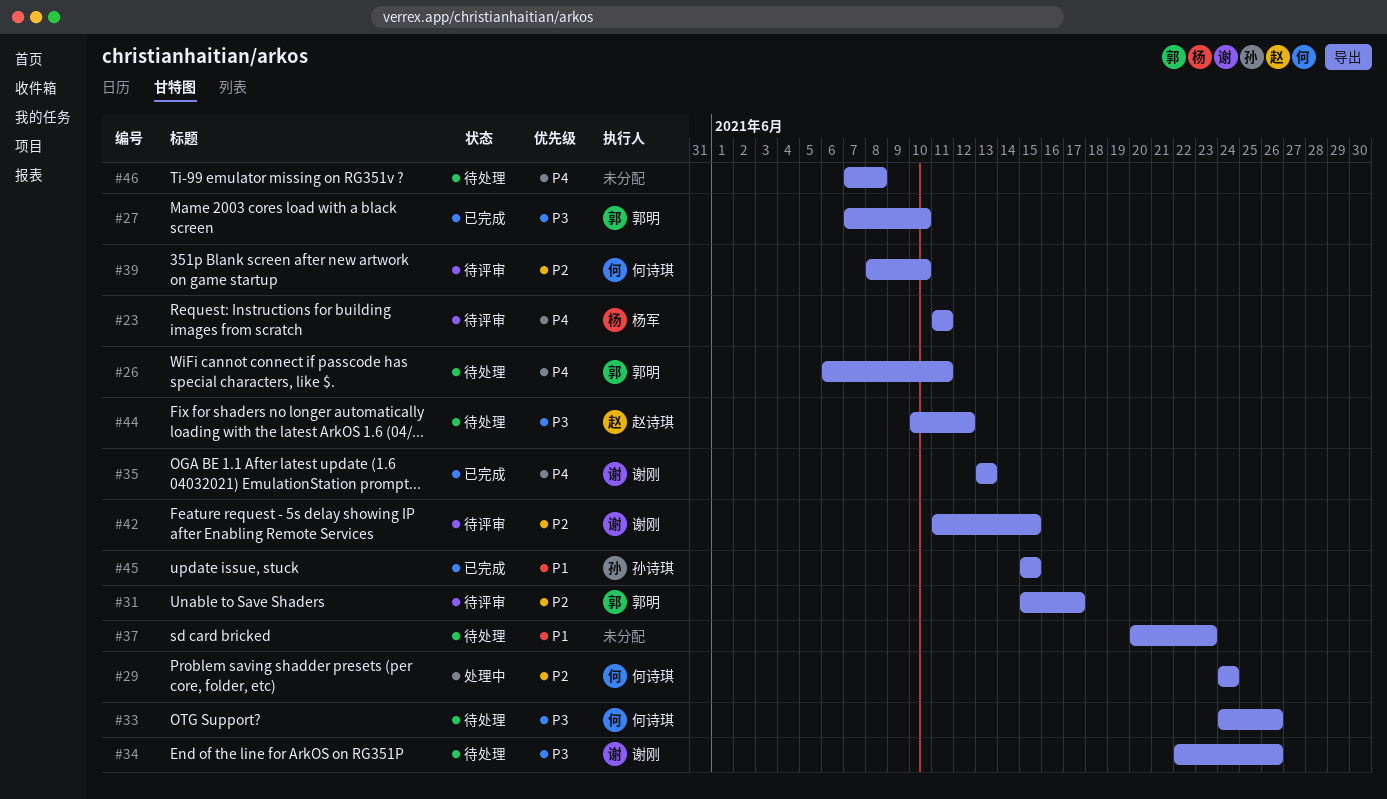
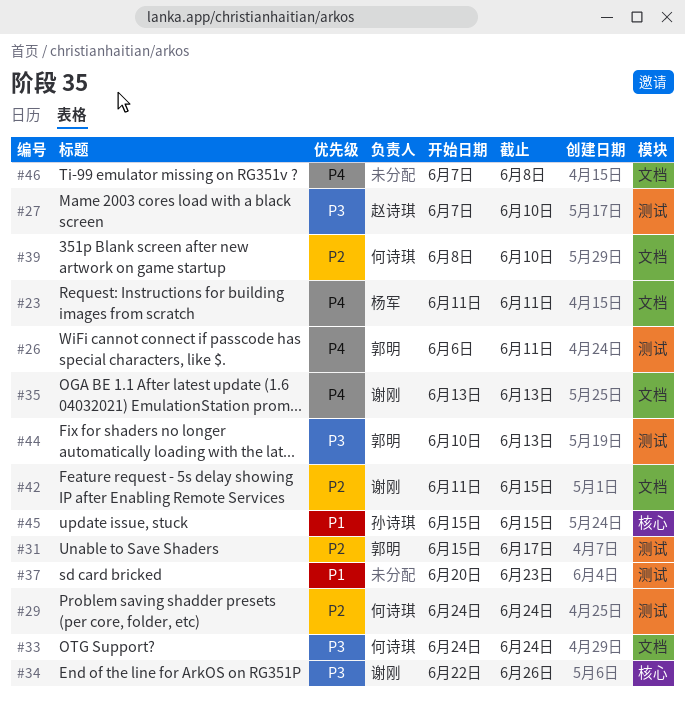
#27, owner: 郭明 -> 赵诗琪
#33, due: Jun 26 -> Jun 24
#44, owner: 赵诗琪 -> 郭明
#44, due: Jun 12 -> Jun 13

